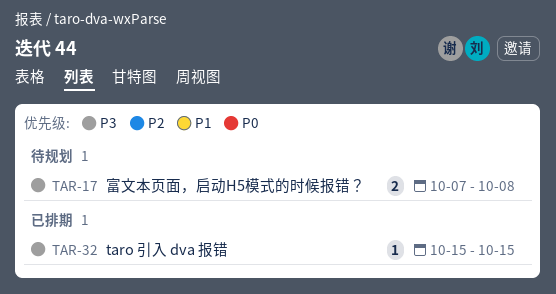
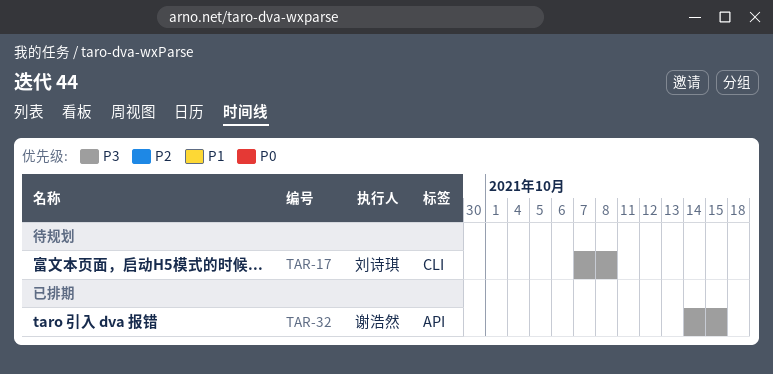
TAR-32, start: Oct 15 -> Oct 14

